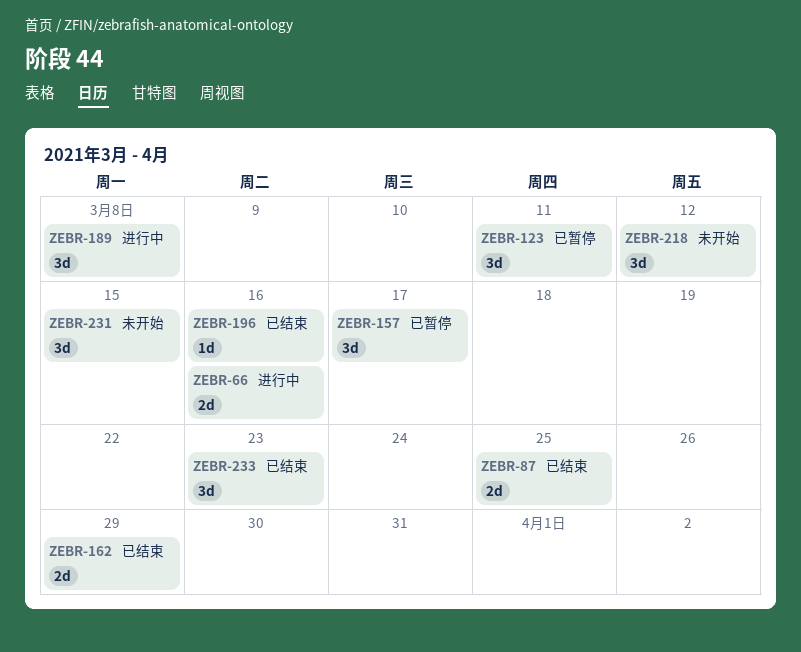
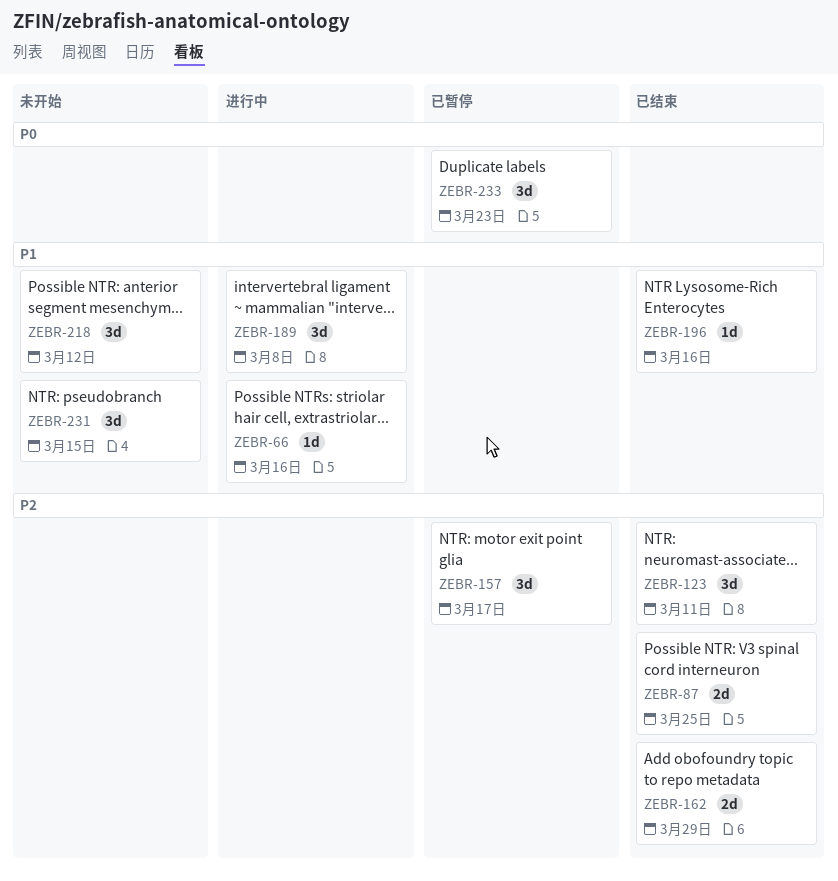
ZEBR-66, estimate: 2d -> 1d
ZEBR-123, status: 已暂停 -> 已结束
ZEBR-233, status: 已结束 -> 已暂停

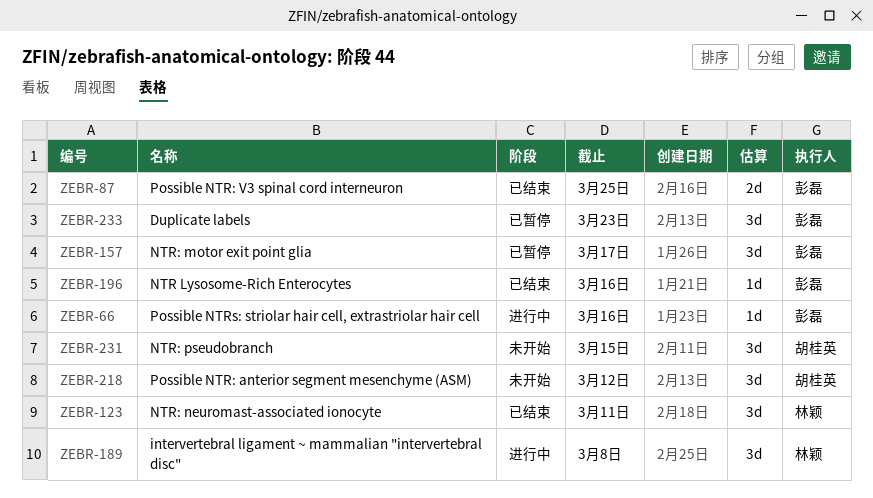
ZEBR-162: present -> none

